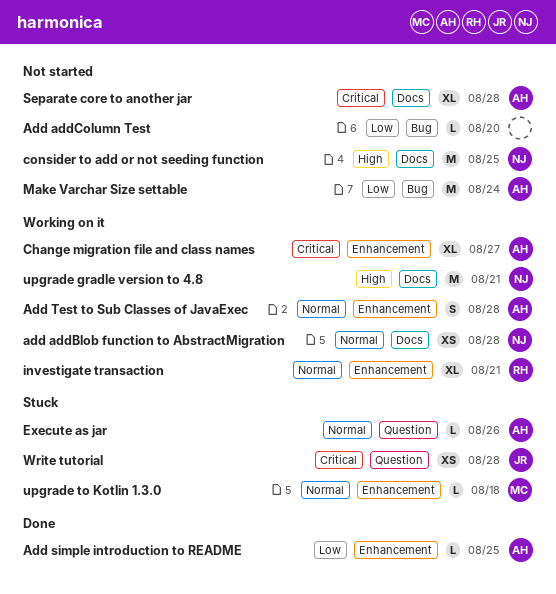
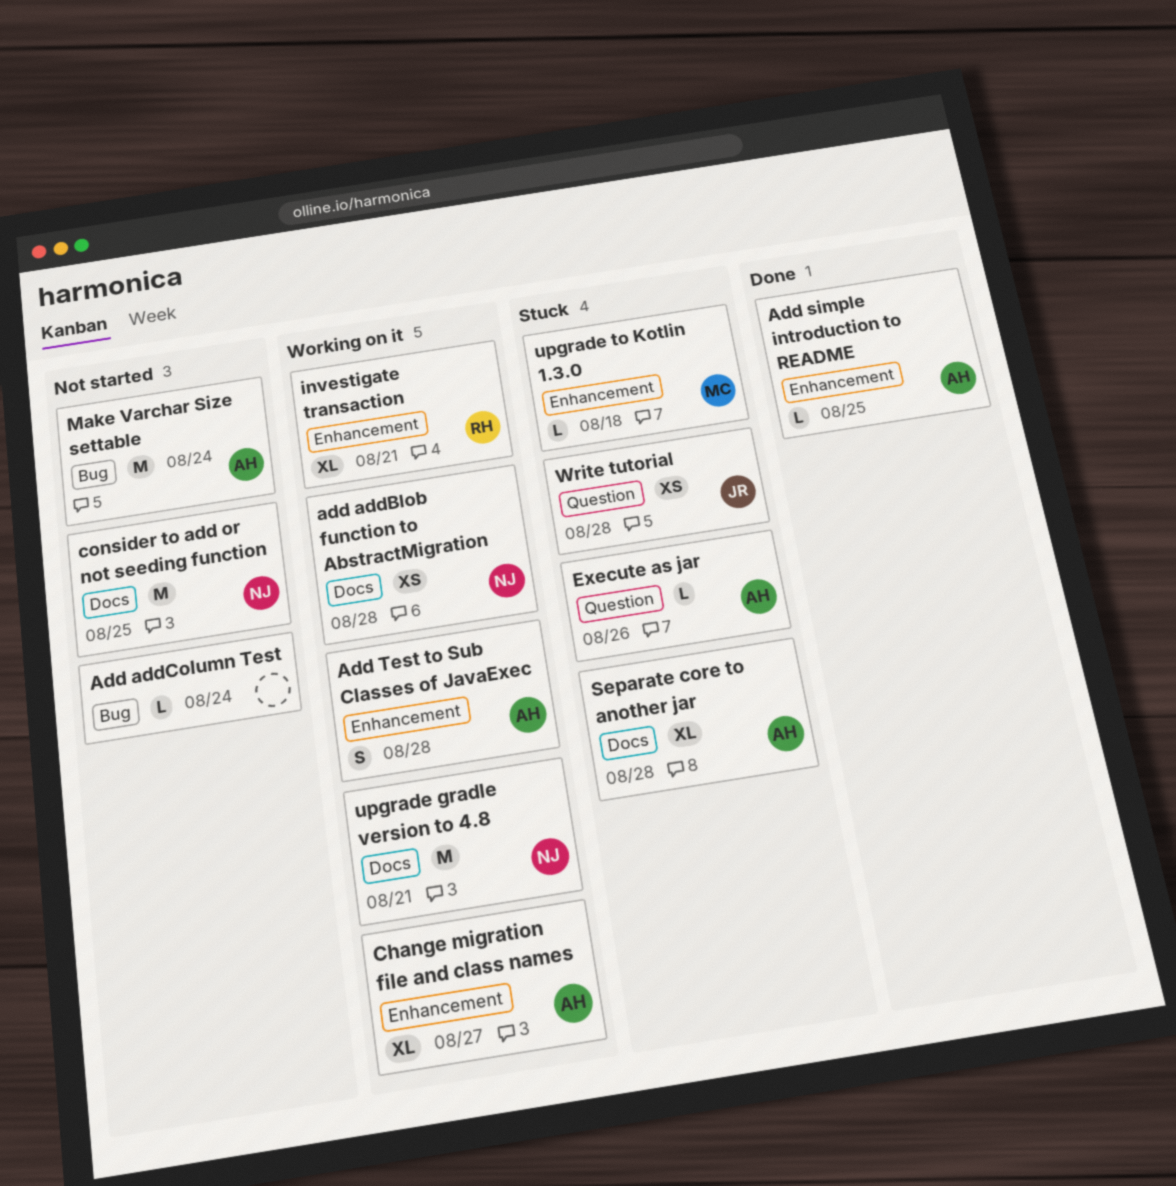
Add addColumn Test, due: Aug 20 -> Aug 24
Separate core to another jar, status: Not started -> Stuck

